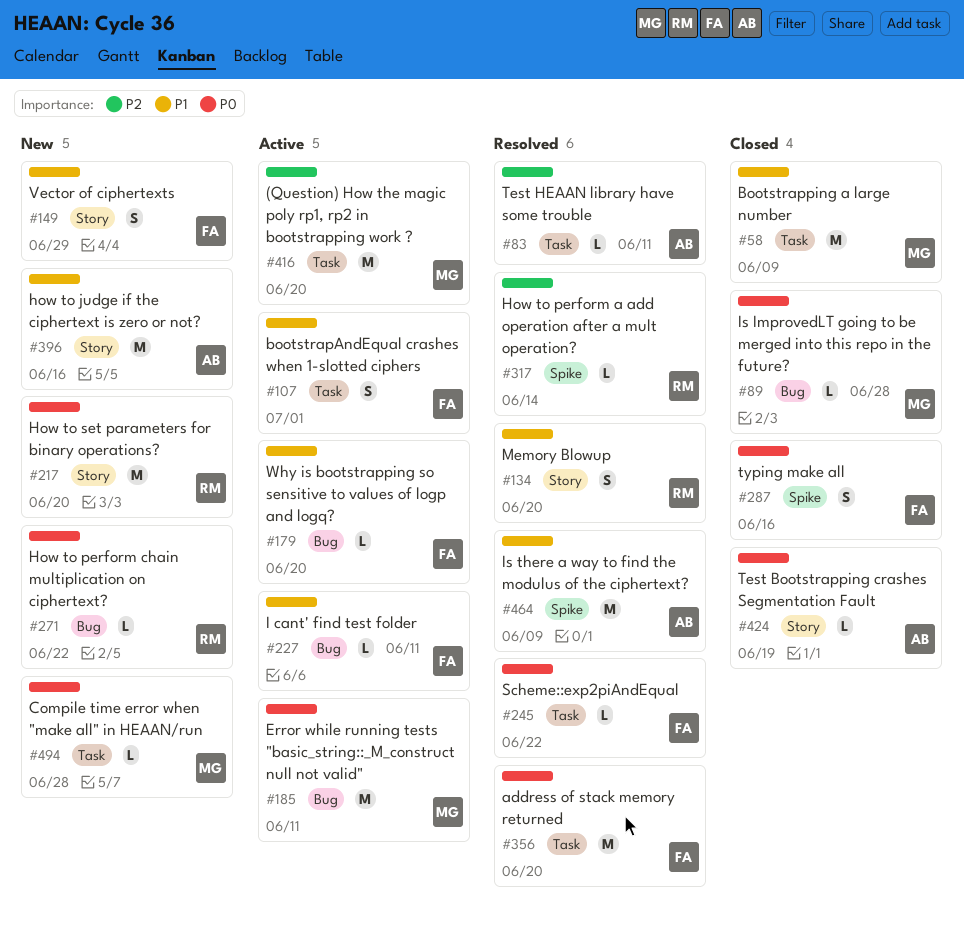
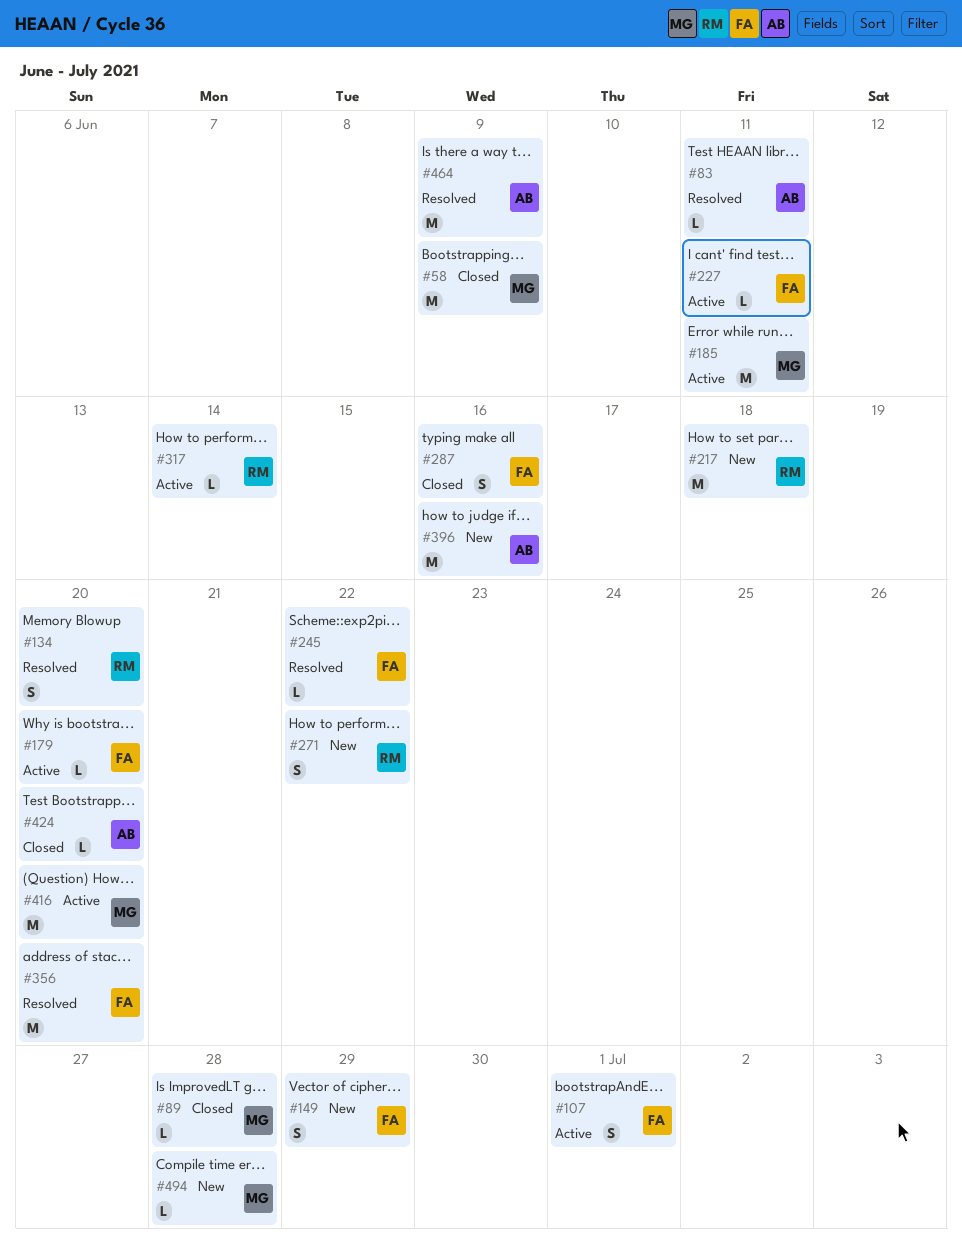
#217, due: Jun 20 -> Jun 18
#271, estimate: L -> S
#317, status: Resolved -> Active
#424, due: Jun 19 -> Jun 20

